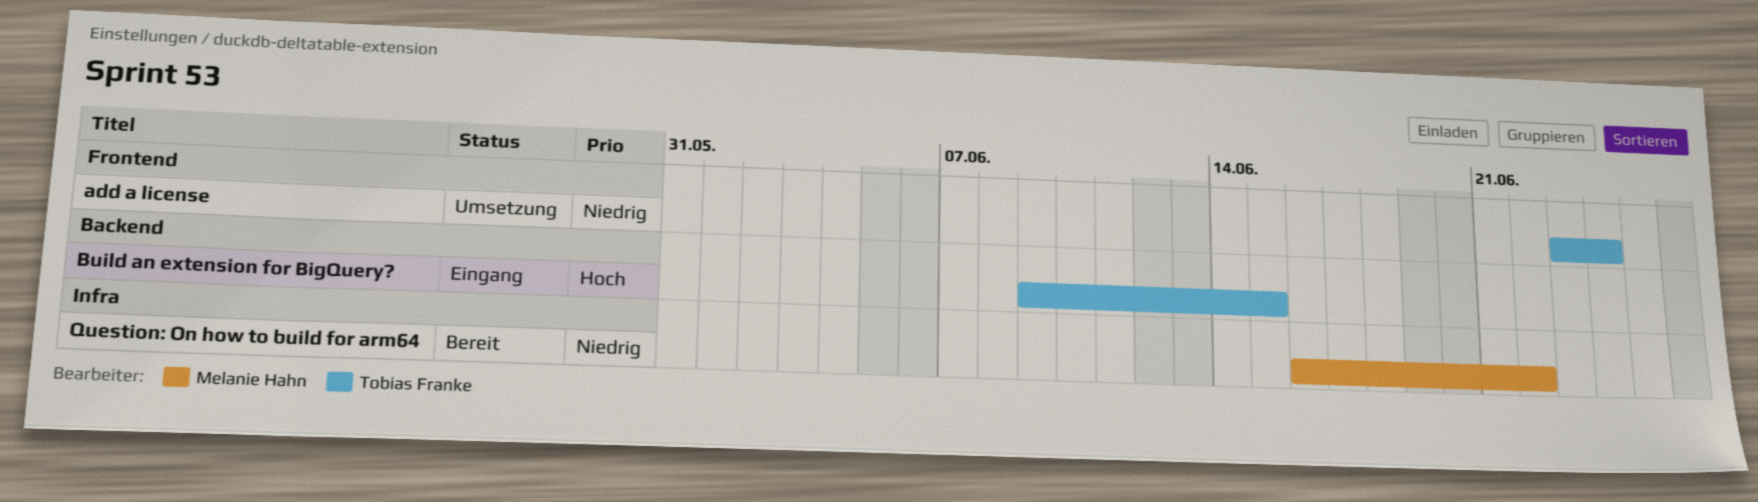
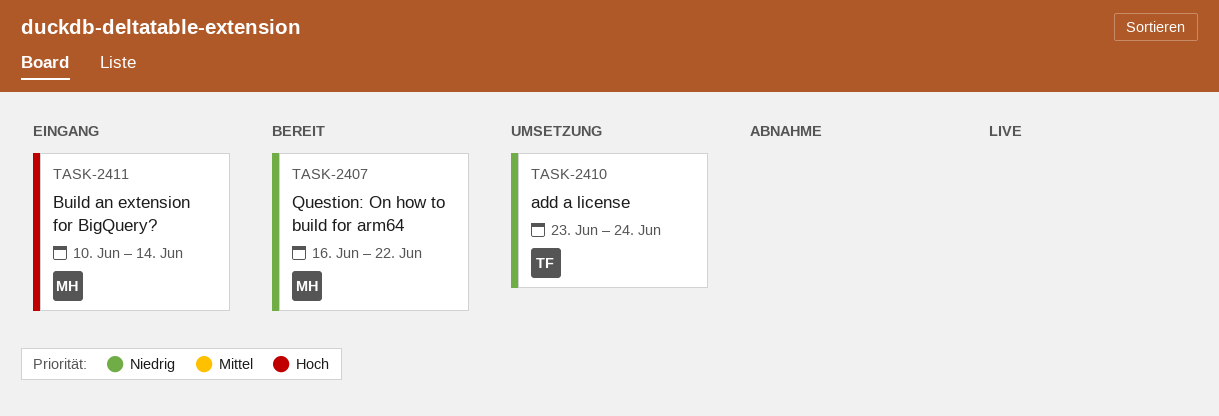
Build an extension for BigQuery?, owner: Tobias Franke -> Melanie Hahn
Build an extension for BigQuery?, start: Jun 9 -> Jun 10
Build an extension for BigQuery?, due: Jun 15 -> Jun 14

